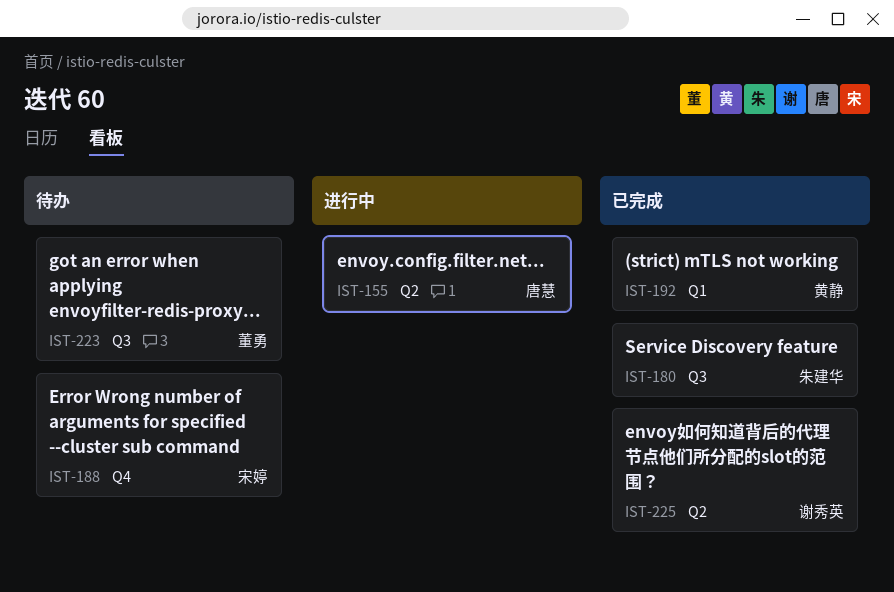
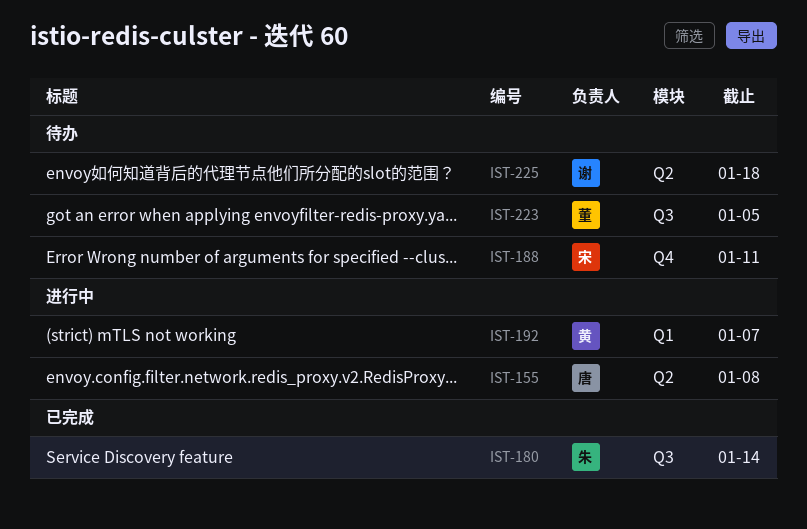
IST-192, status: 已完成 -> 进行中
IST-225, status: 已完成 -> 待办

